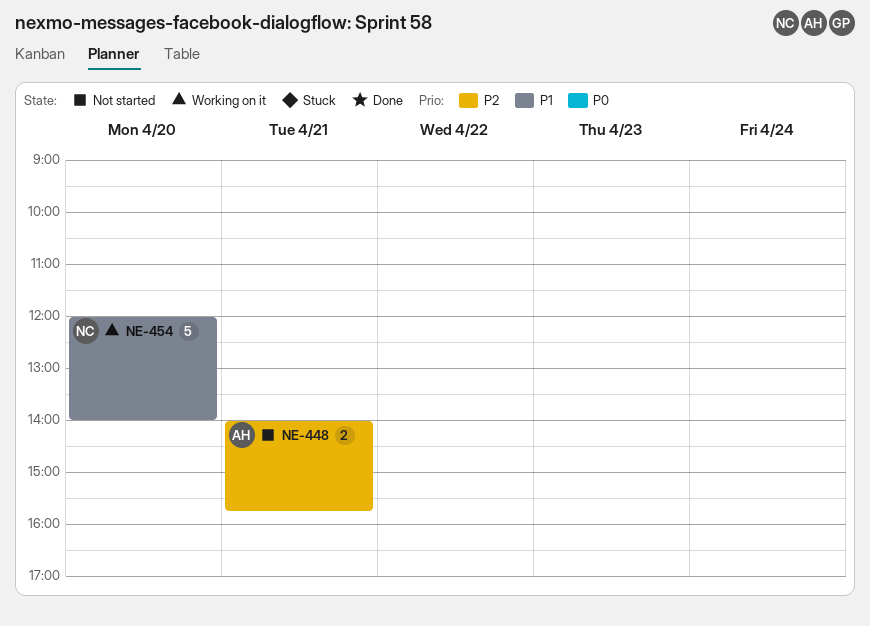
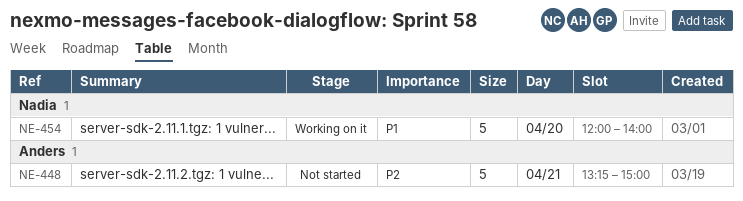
NE-448, estimate: 2 -> 5
NE-448, begins: 14:00 -> 13:15
NE-448, ends: 15:45 -> 15:00

